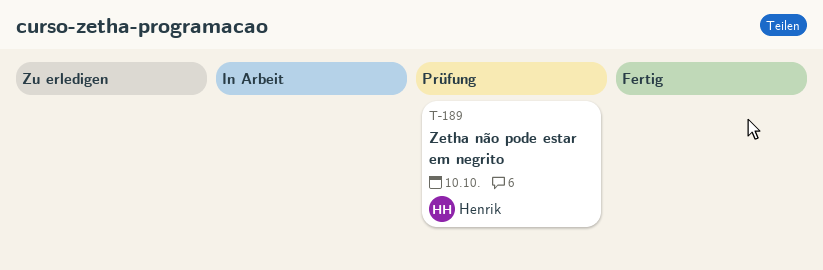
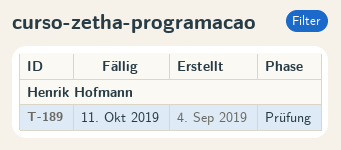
T-189, due: Oct 10 -> Oct 11

